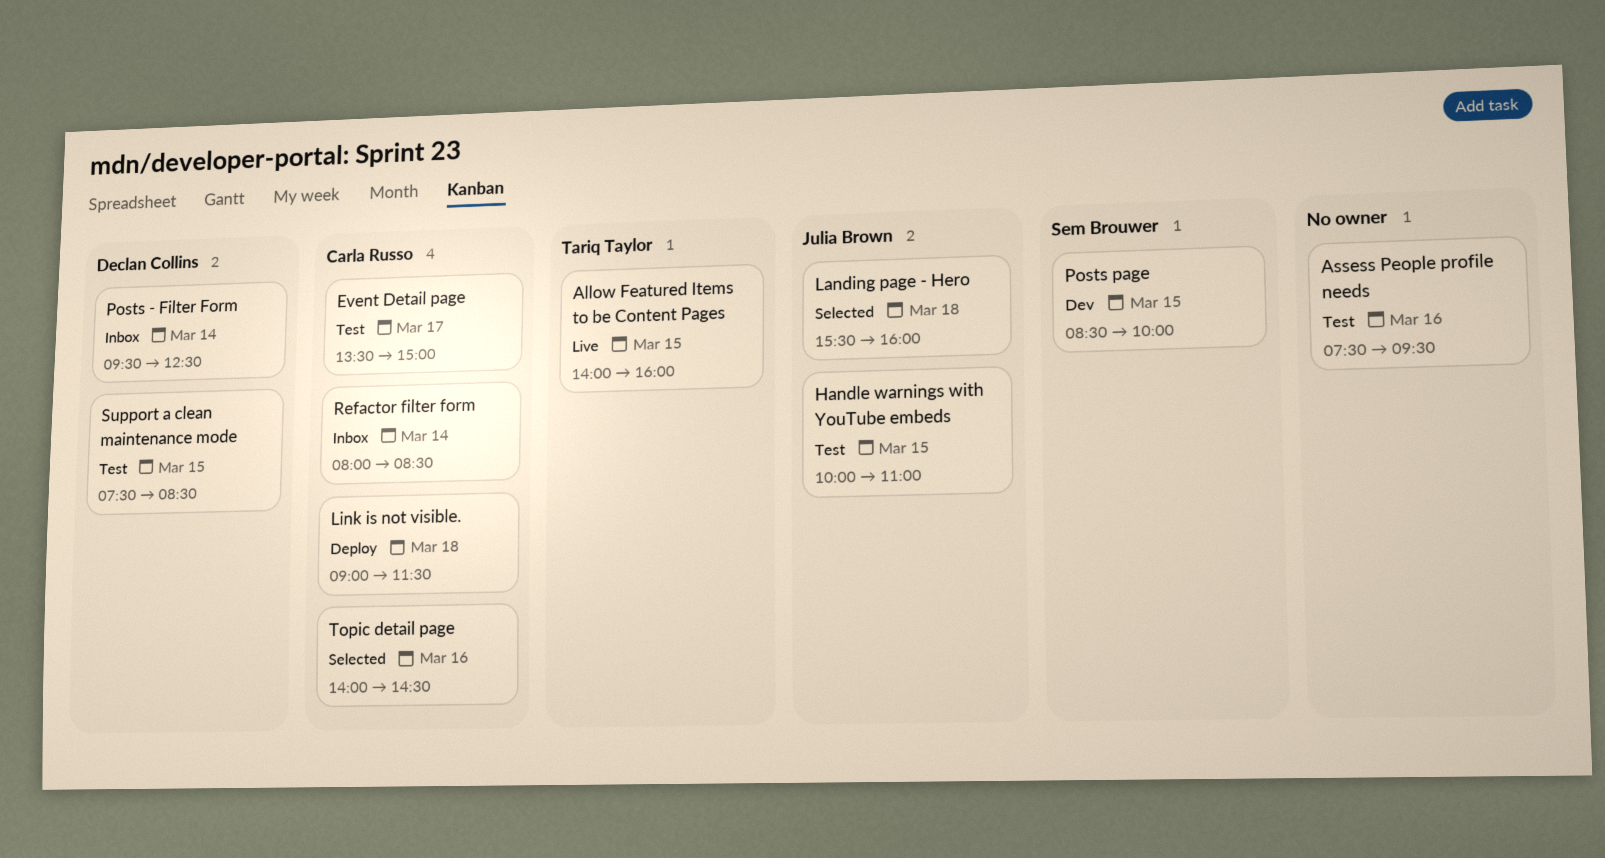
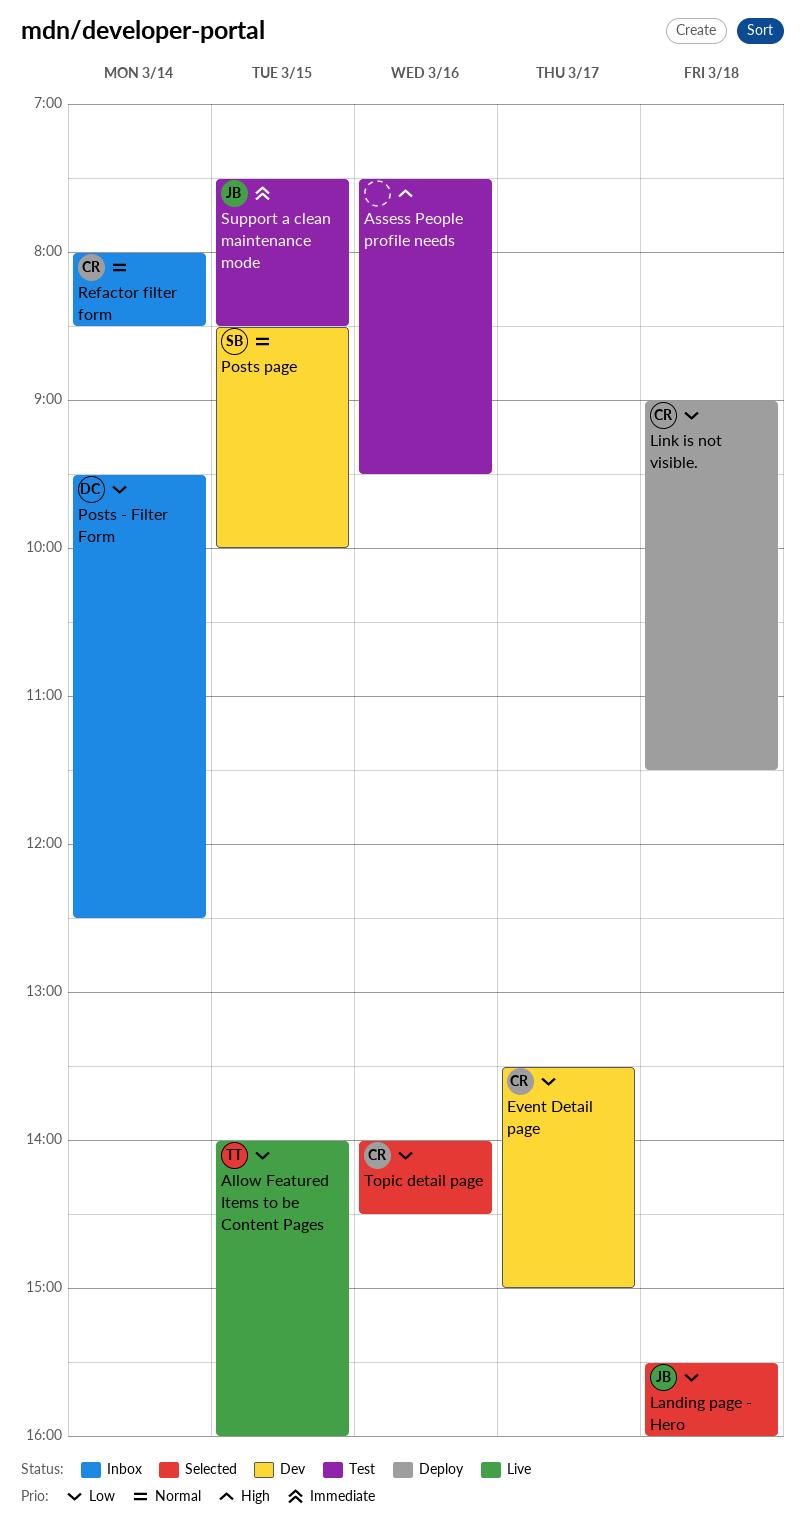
Event Detail page, status: Test -> Dev
Handle warnings with YouTube embeds: present -> none
Support a clean maintenance mode, owner: Declan Collins -> Julia Brown

